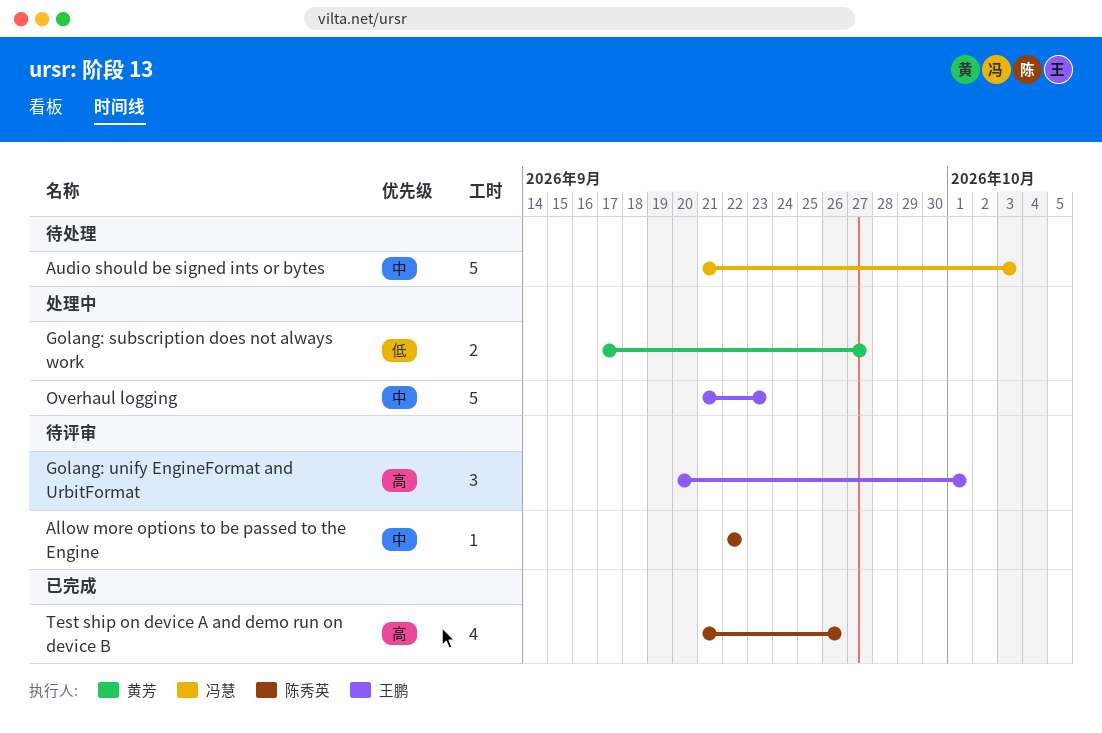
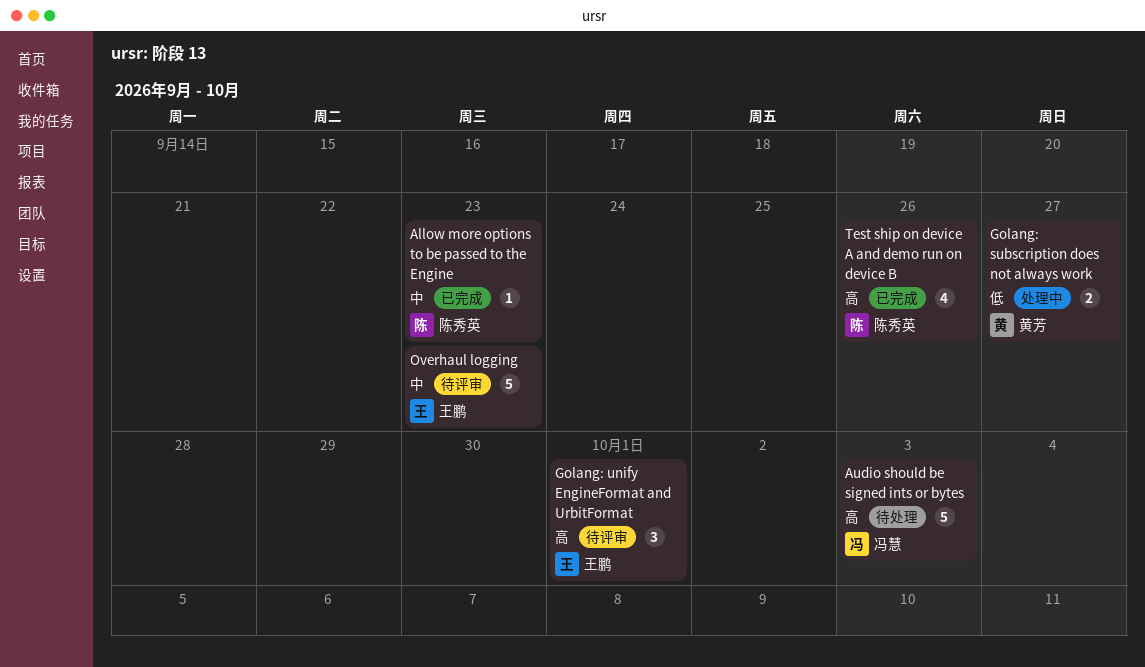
Allow more options to be passed to the Engine, status: 待评审 -> 已完成
Allow more options to be passed to the Engine, due: Sep 22 -> Sep 23
Audio should be signed ints or bytes, priority: 中 -> 高
Overhaul logging, status: 处理中 -> 待评审

